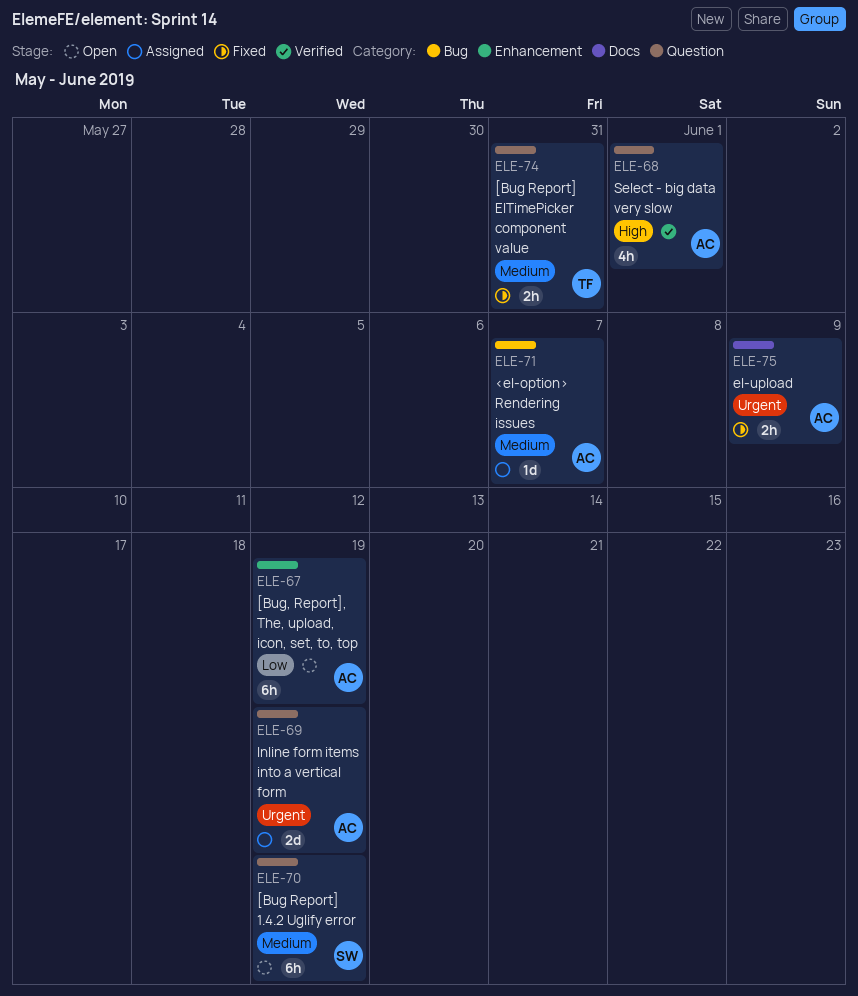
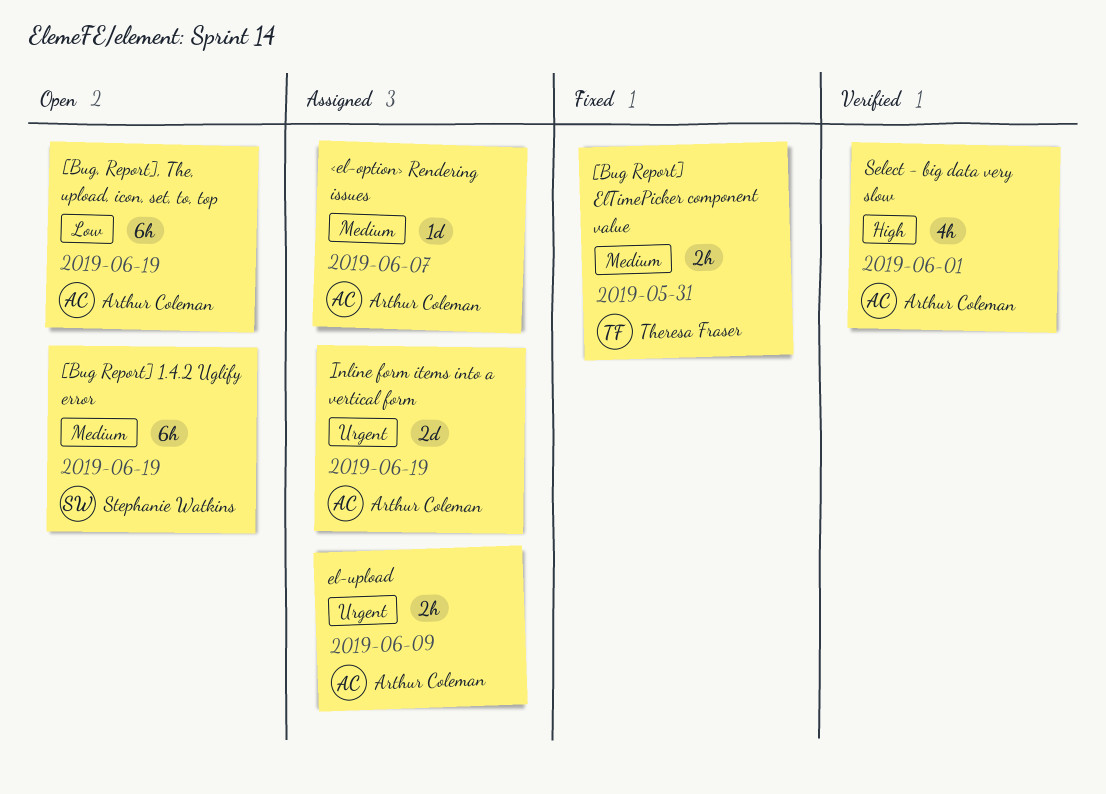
el-upload, status: Fixed -> Assigned

